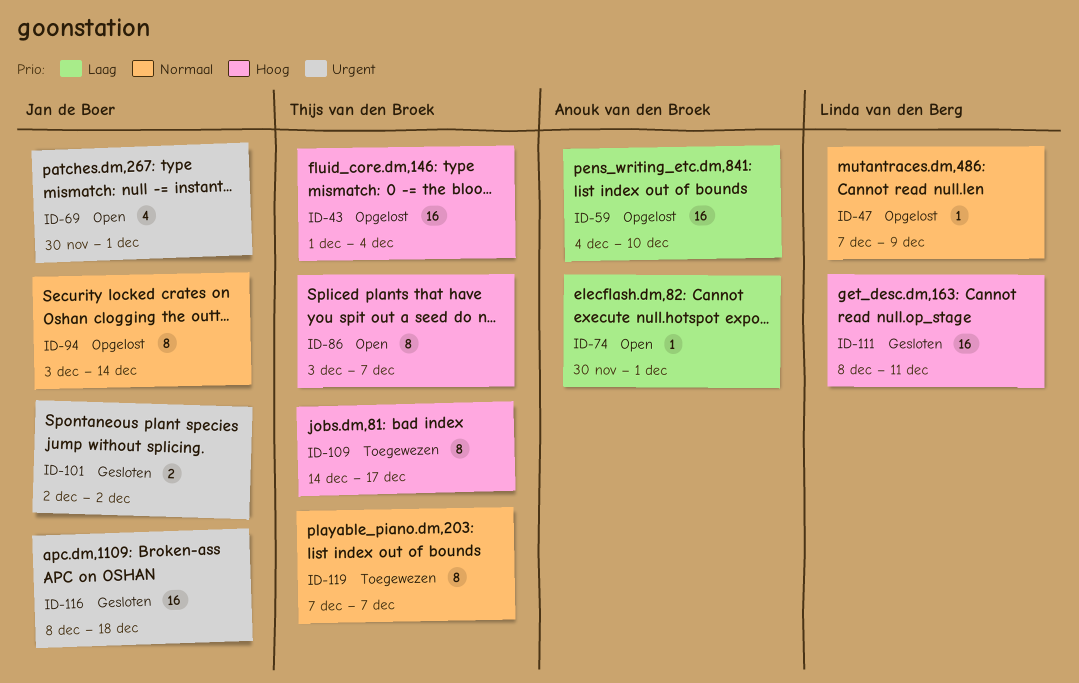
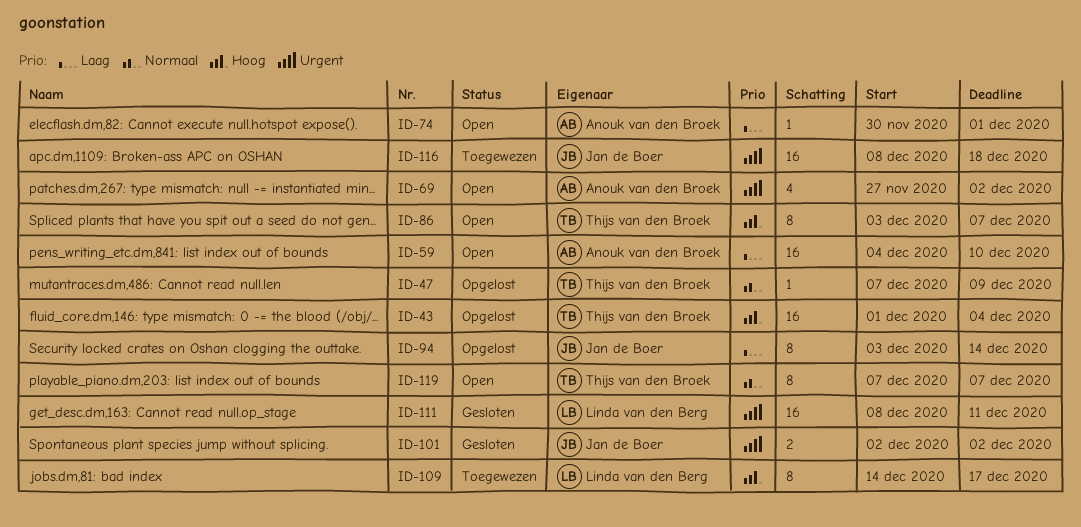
ID-47, owner: Linda van den Berg -> Thijs van den Broek
ID-59, status: Opgelost -> Open
ID-69, owner: Jan de Boer -> Anouk van den Broek
ID-69, start: Nov 30 -> Nov 27
ID-69, due: Dec 1 -> Dec 2
ID-94, priority: Normaal -> Laag
ID-109, owner: Thijs van den Broek -> Linda van den Berg
ID-111, priority: Hoog -> Urgent
ID-116, status: Gesloten -> Toegewezen
ID-119, status: Toegewezen -> Open

